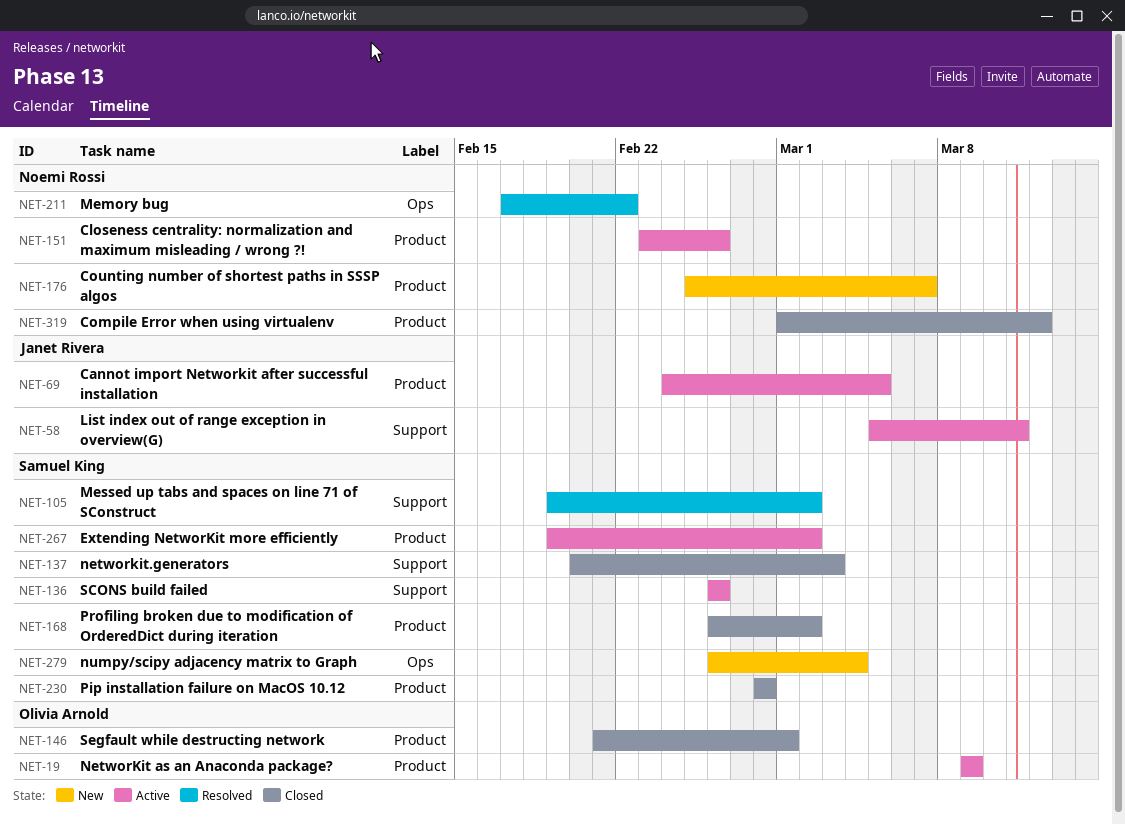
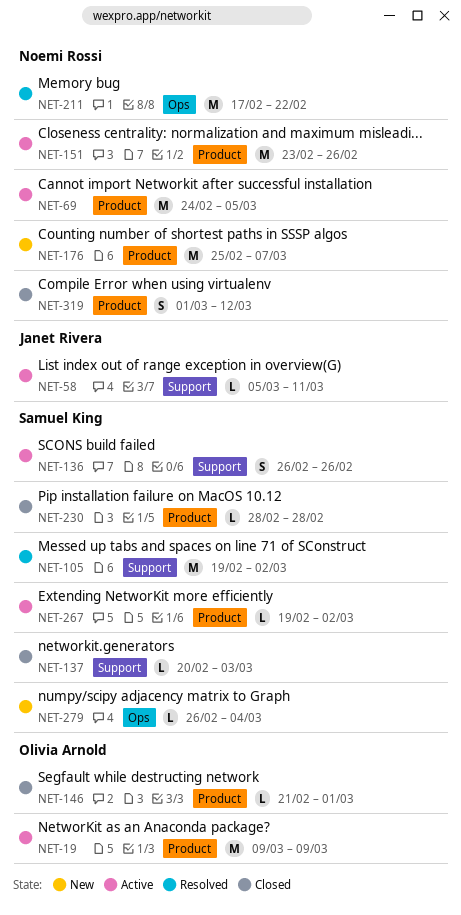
NET-69, owner: Janet Rivera -> Noemi Rossi
NET-168: present -> none

